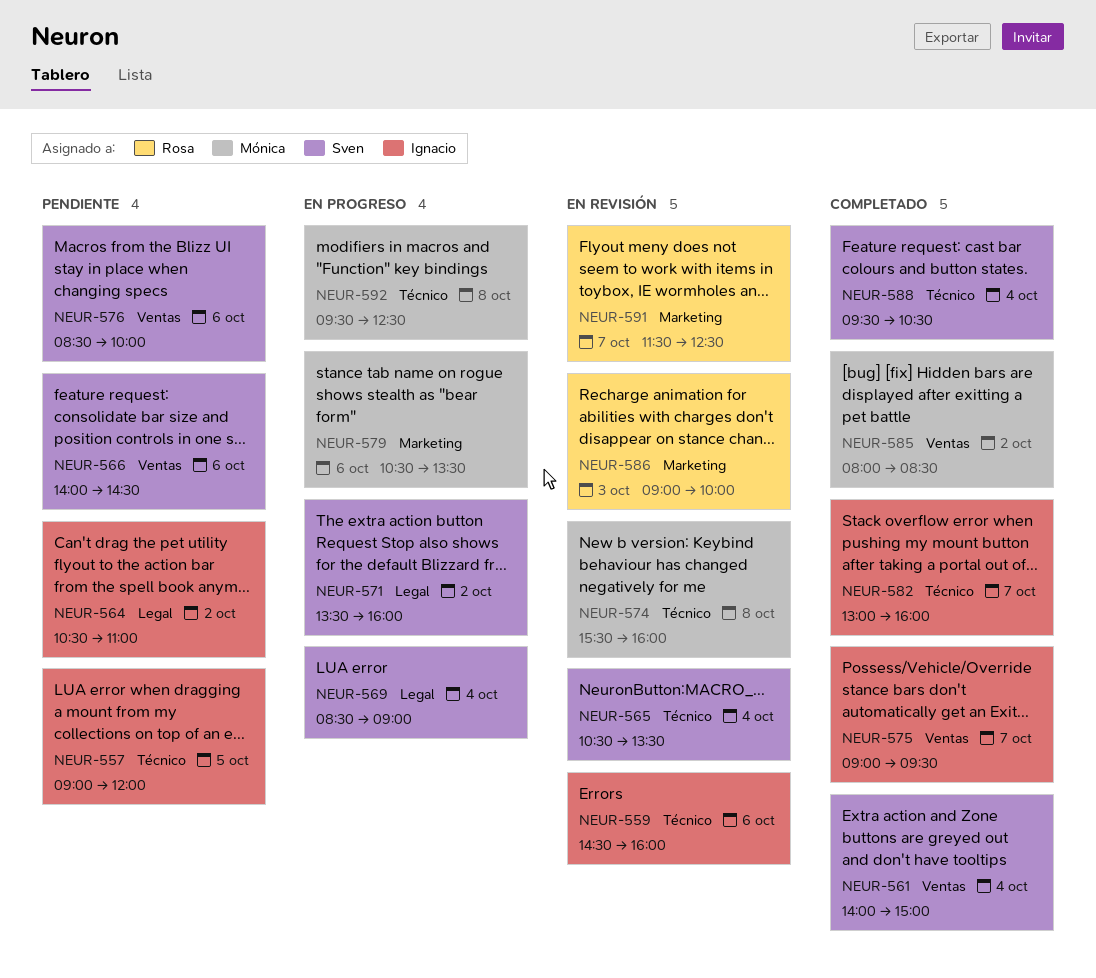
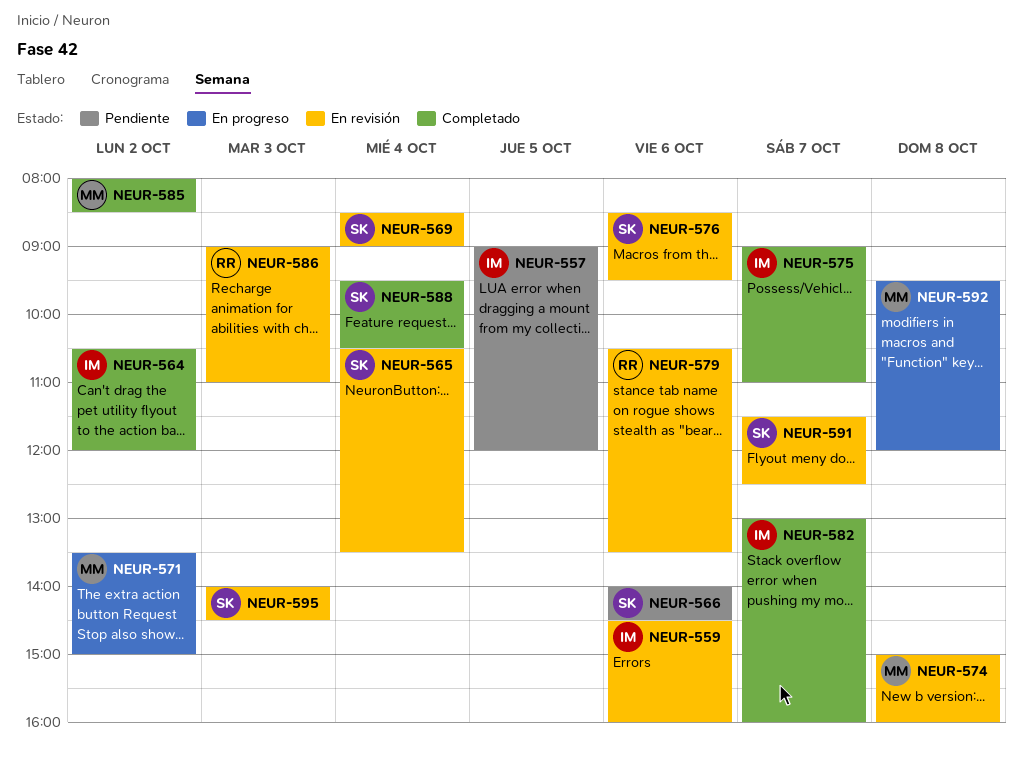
NEUR-561: present -> none
NEUR-564, status: Pendiente -> Completado
NEUR-564, ends: 11:00 -> 12:00
NEUR-569, status: En progreso -> En revisión
NEUR-571, owner: Sven -> Mónica
NEUR-571, ends: 16:00 -> 15:00
NEUR-574, begins: 15:30 -> 15:00
NEUR-575, ends: 09:30 -> 11:00
NEUR-576, status: Pendiente -> En revisión
NEUR-576, ends: 10:00 -> 09:30
NEUR-579, status: En progreso -> En revisión
NEUR-579, owner: Mónica -> Rosa
NEUR-586, ends: 10:00 -> 11:00
NEUR-591, owner: Rosa -> Sven
NEUR-592, ends: 12:30 -> 12:00
NEUR-595: none -> present

